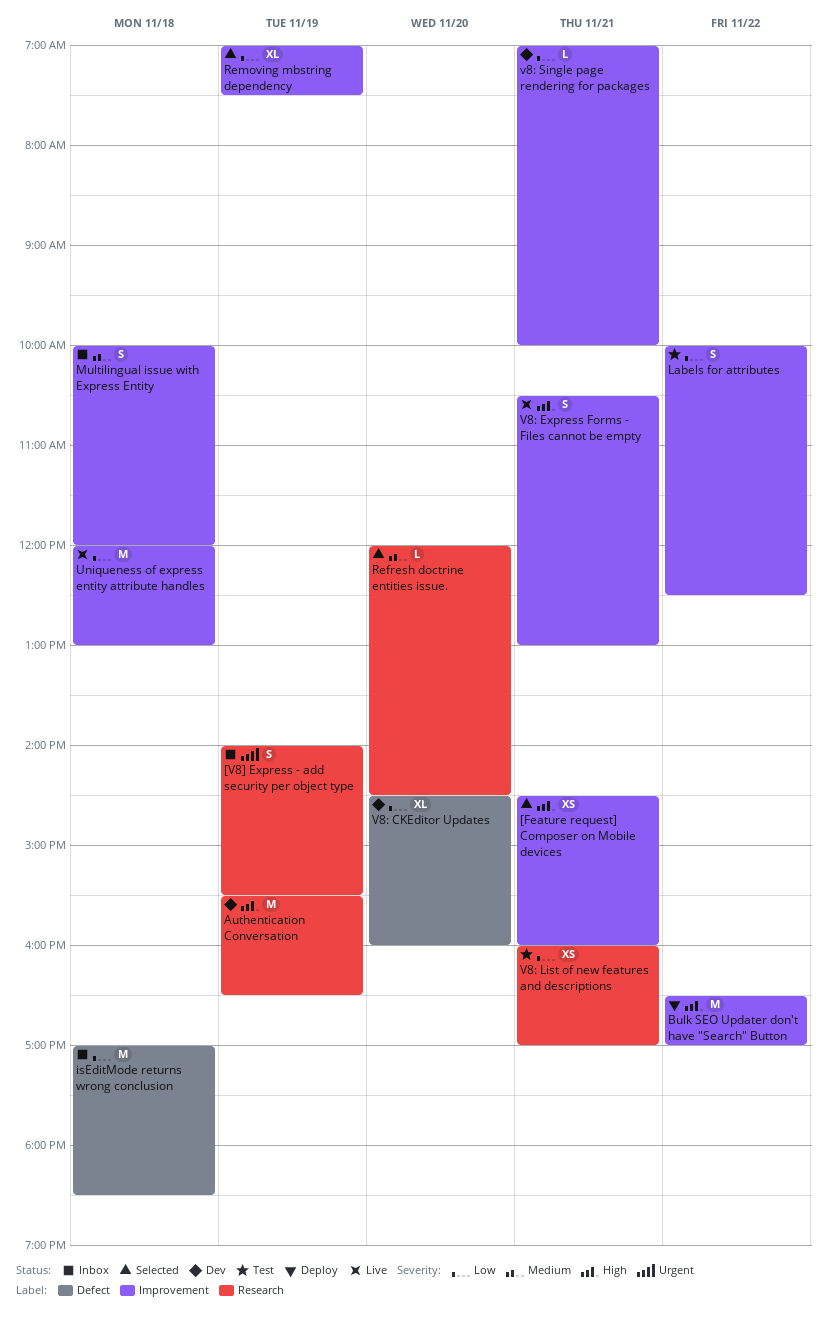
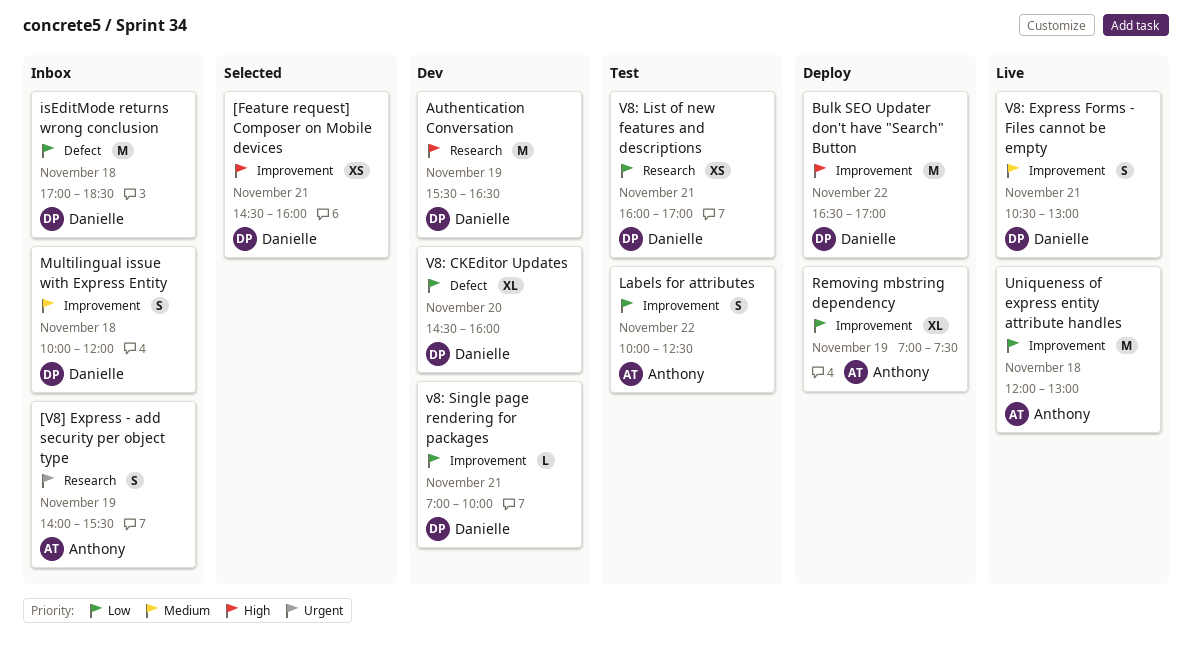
Refresh doctrine entities issue.: present -> none
Removing mbstring dependency, status: Selected -> Deploy
V8: Express Forms - Files cannot be empty, priority: High -> Medium

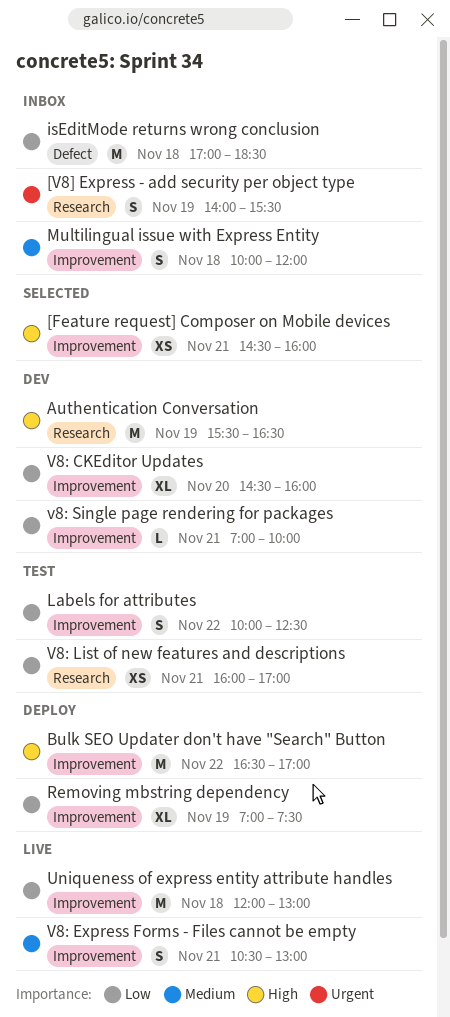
V8: CKEditor Updates, label: Defect -> Improvement

